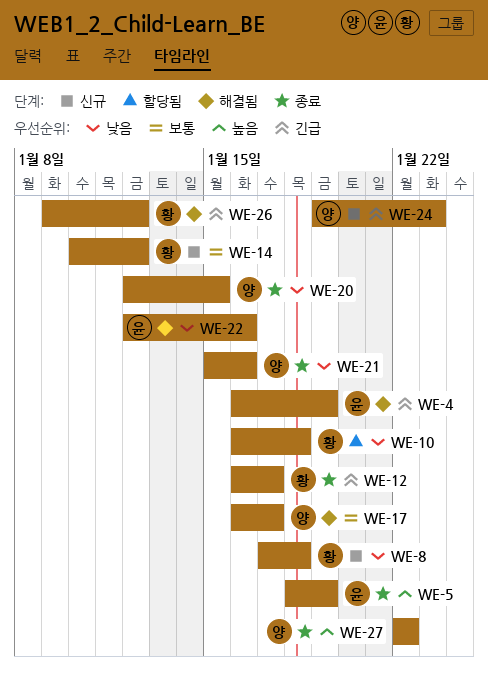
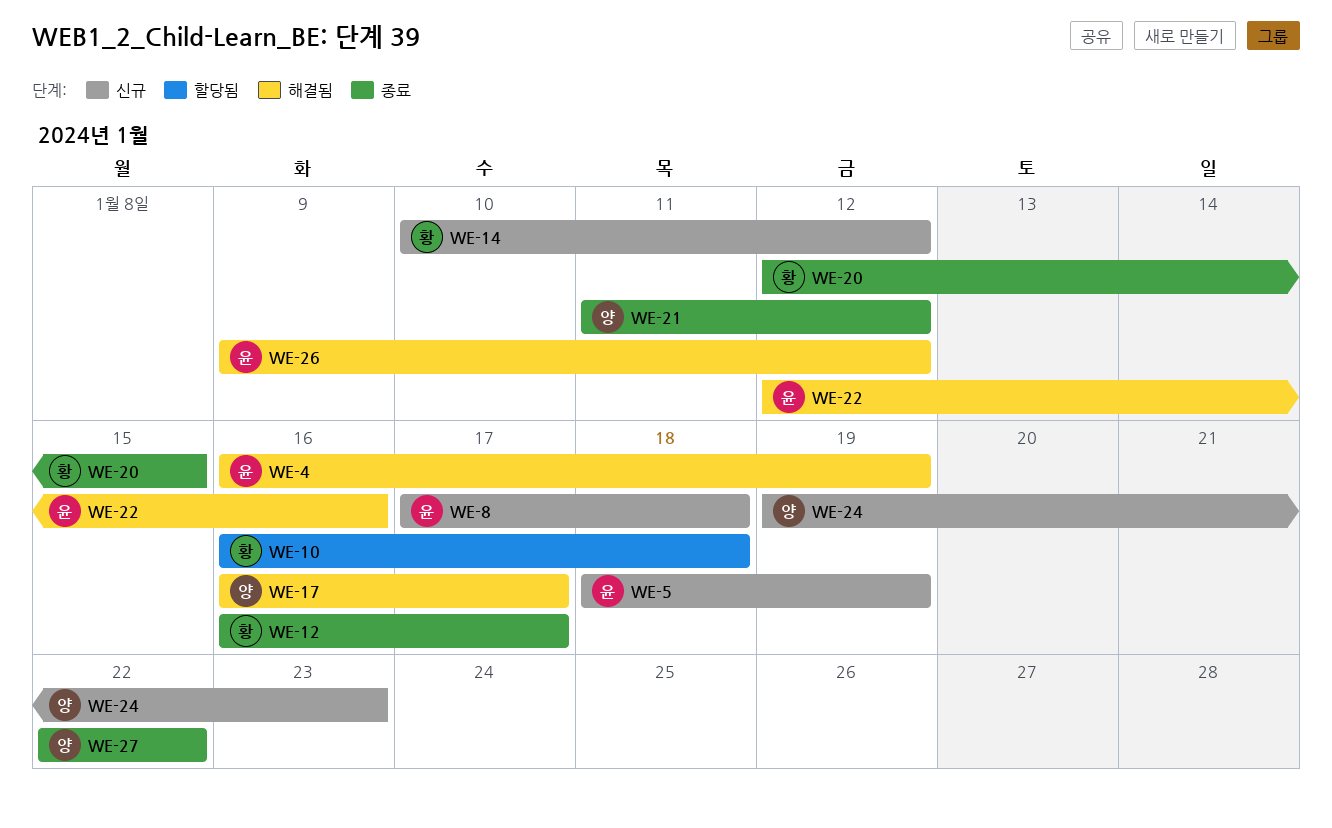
WE-5, status: 종료 -> 신규
WE-8, owner: 황 -> 윤
WE-20, owner: 양 -> 황
WE-21, start: Jan 15 -> Jan 11
WE-21, due: Jan 16 -> Jan 12
WE-26, owner: 황 -> 윤

